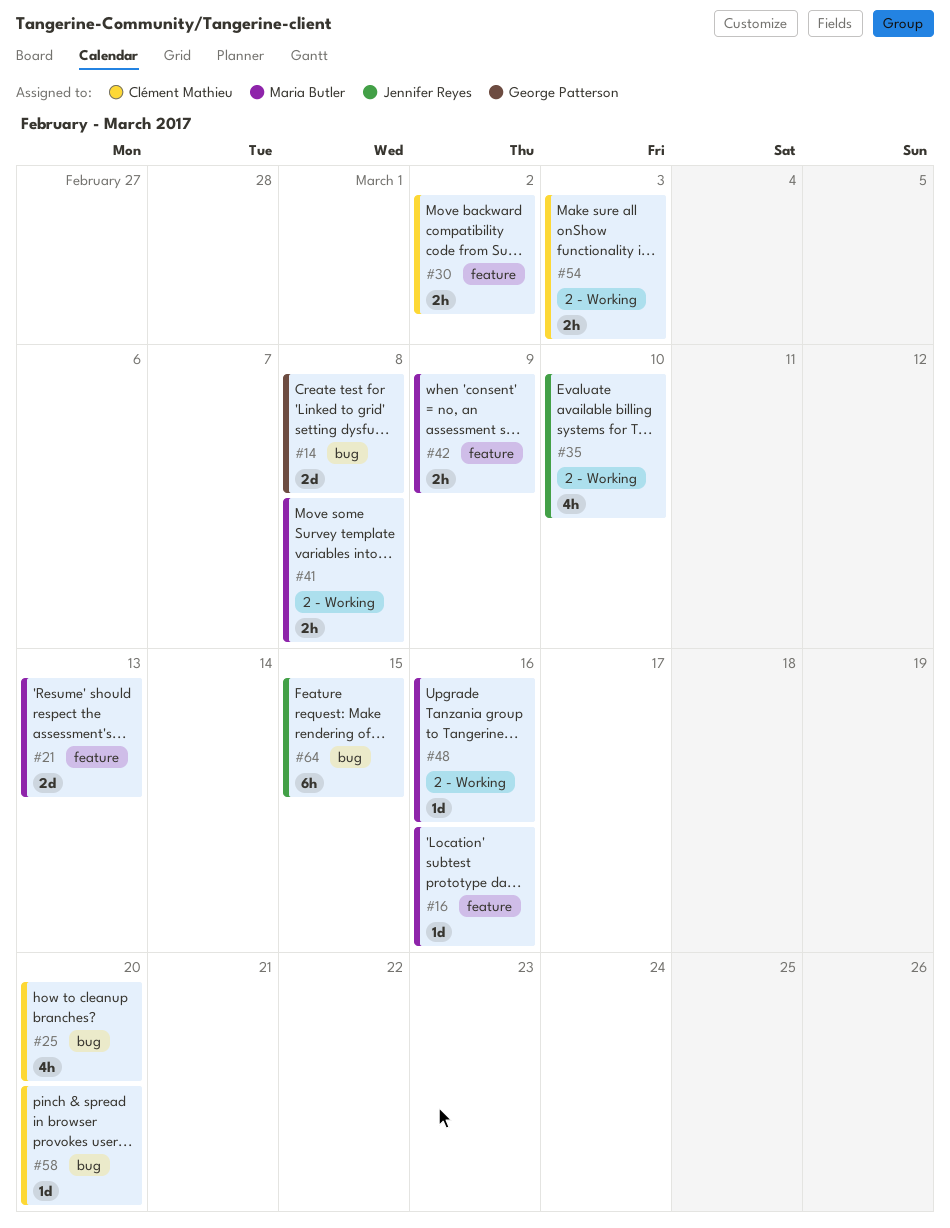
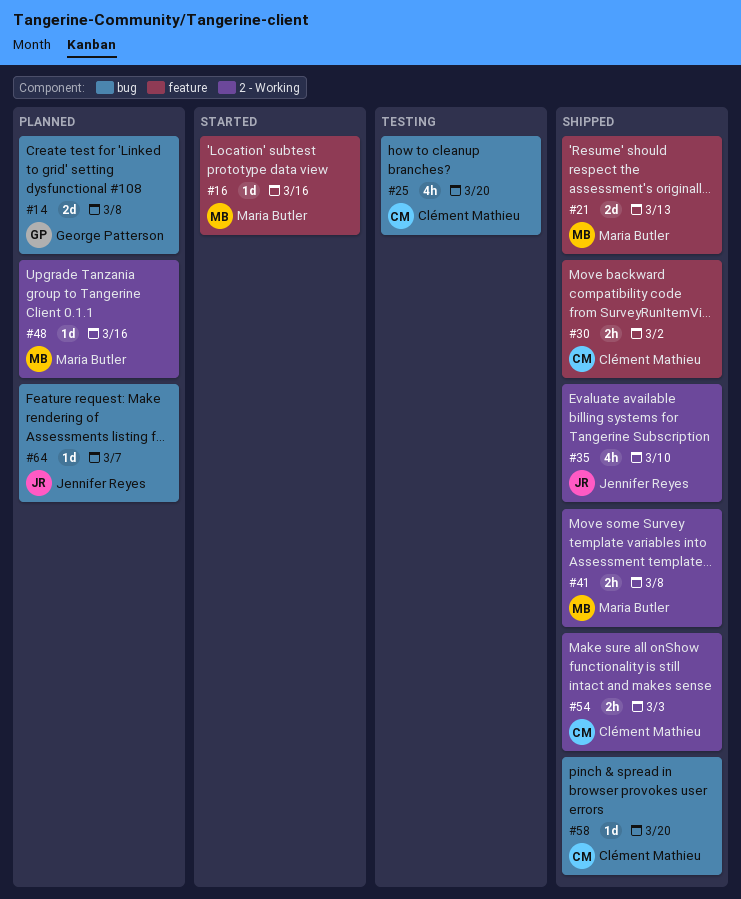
#42: present -> none
#64, estimate: 6h -> 1d
#64, due: Mar 15 -> Mar 7

